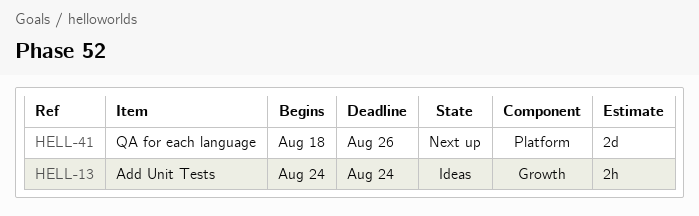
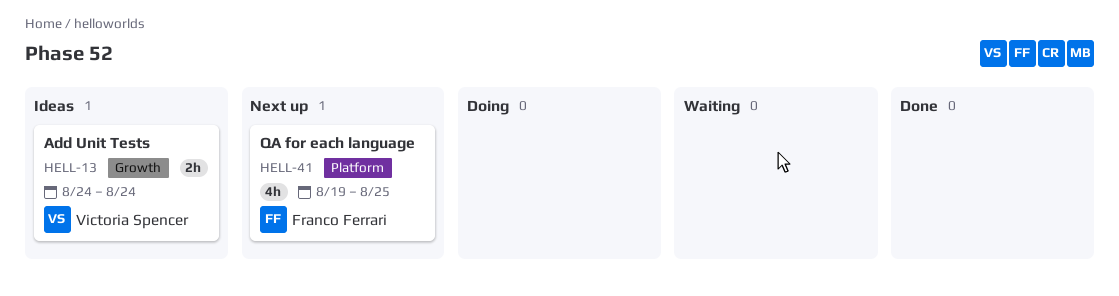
HELL-41, estimate: 2d -> 4h
HELL-41, start: Aug 18 -> Aug 19
HELL-41, due: Aug 26 -> Aug 25

